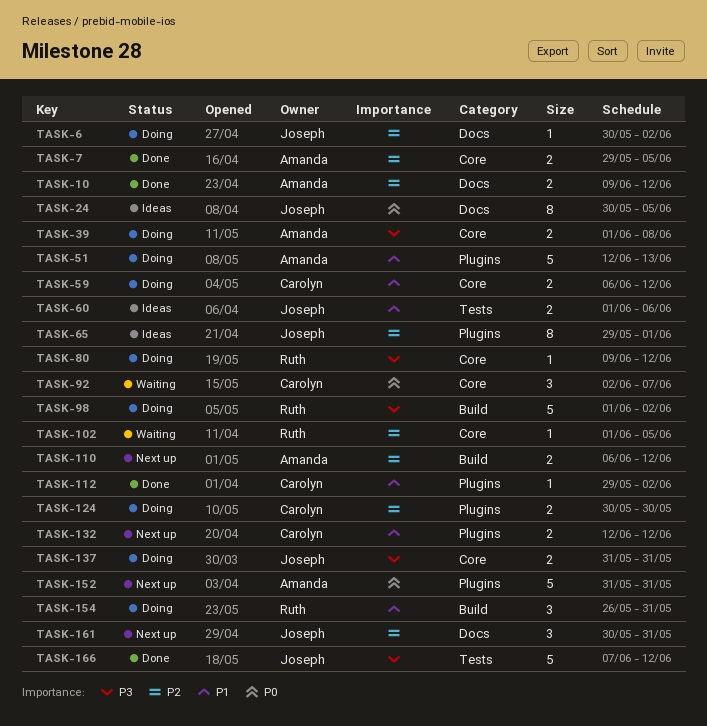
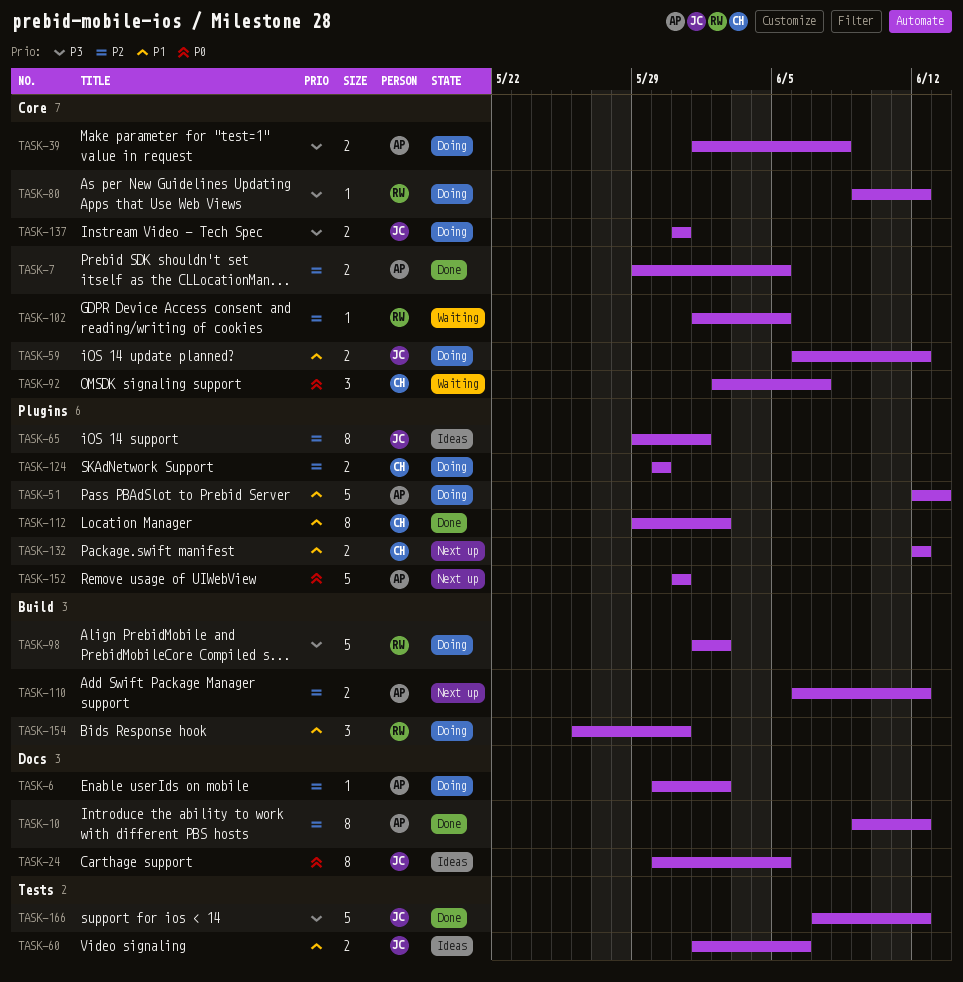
TASK-6, owner: Joseph -> Amanda
TASK-10, estimate: 2 -> 8
TASK-59, owner: Carolyn -> Joseph
TASK-112, estimate: 1 -> 8
TASK-161: present -> none

